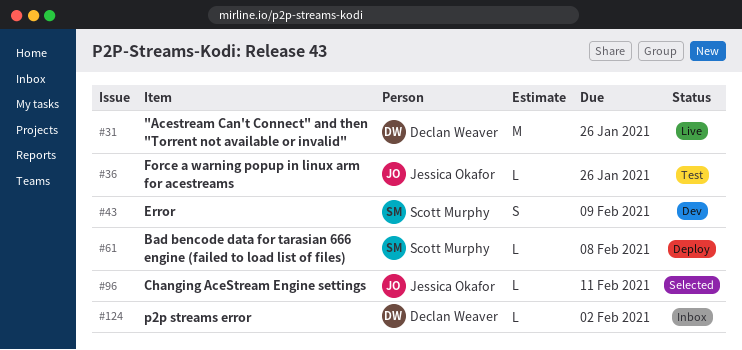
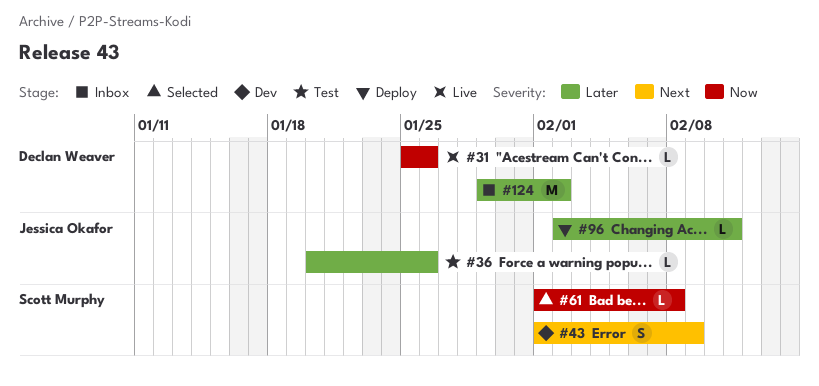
#31, estimate: M -> L
#61, status: Deploy -> Selected
#96, status: Selected -> Deploy
#124, estimate: L -> M

